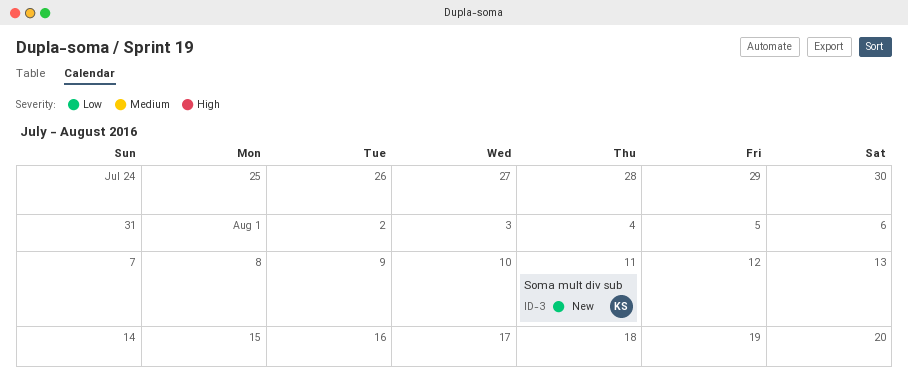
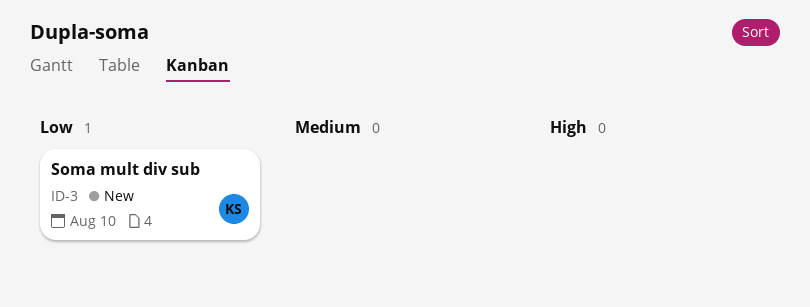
ID-3, due: Aug 11 -> Aug 10

